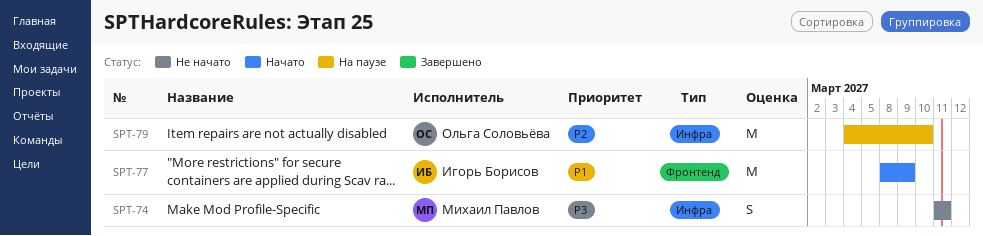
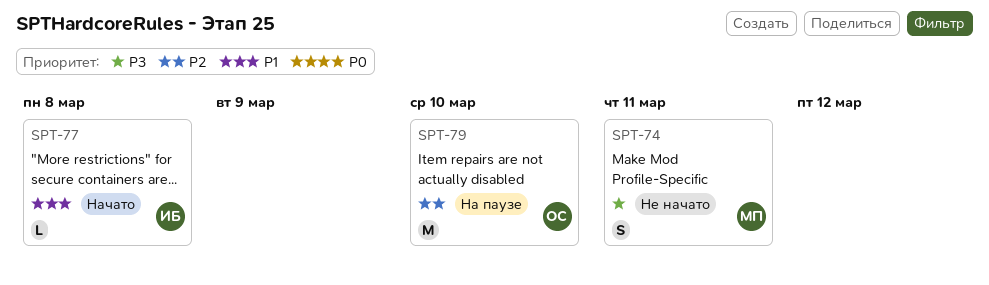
SPT-77, estimate: M -> L
SPT-77, due: Mar 9 -> Mar 8

